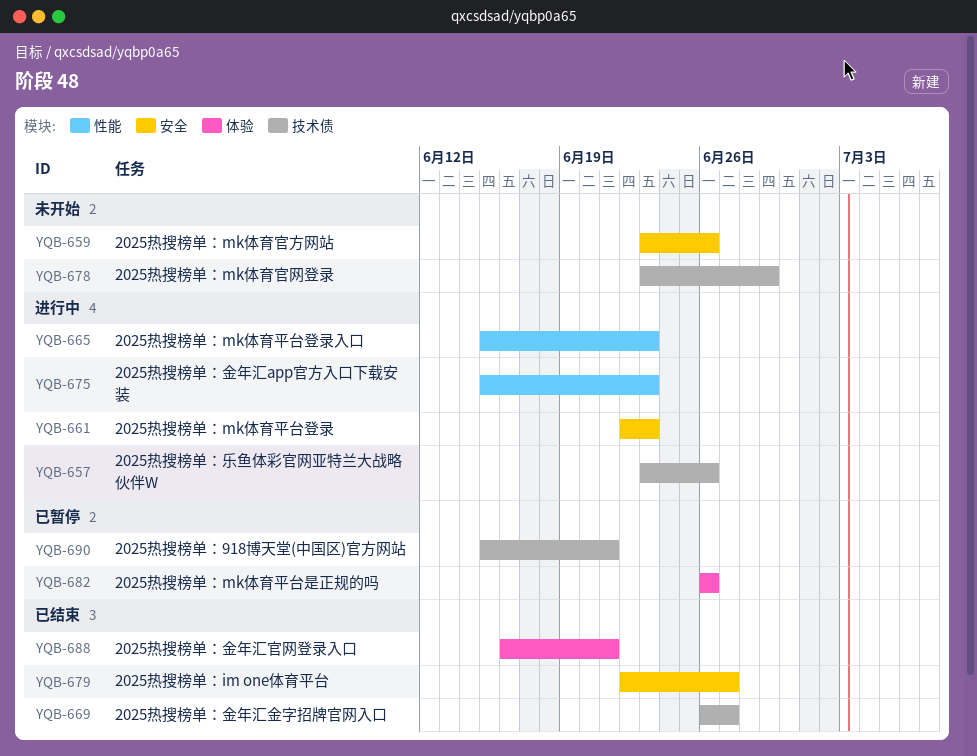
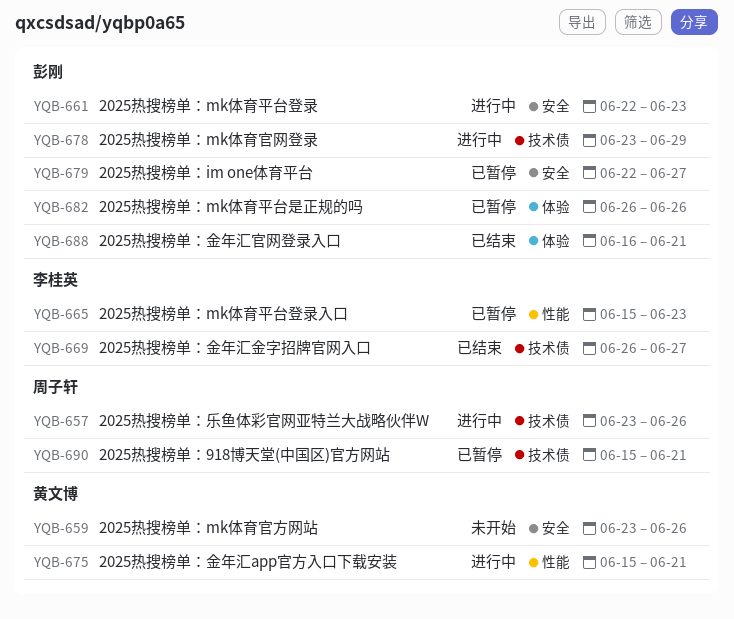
YQB-665, status: 进行中 -> 已暂停
YQB-675, due: Jun 23 -> Jun 21
YQB-678, status: 未开始 -> 进行中
YQB-679, status: 已结束 -> 已暂停

